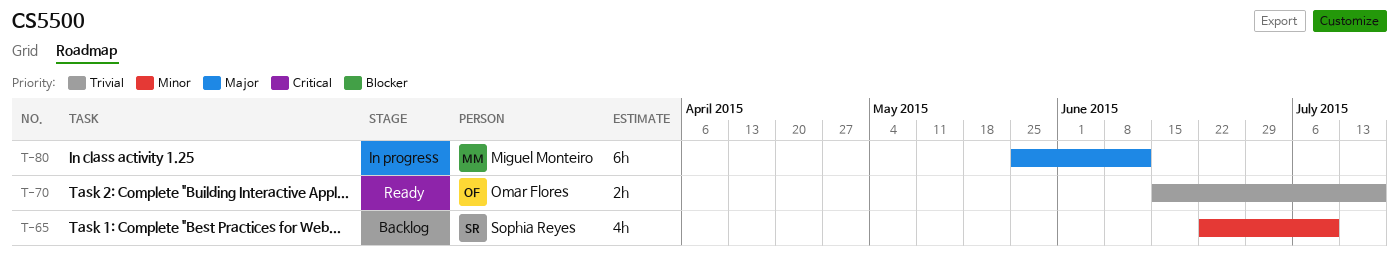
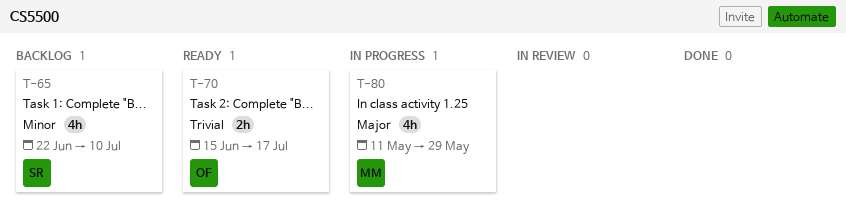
T-80, estimate: 6h -> 4h
T-80, start: May 25 -> May 11
T-80, due: Jun 12 -> May 29

